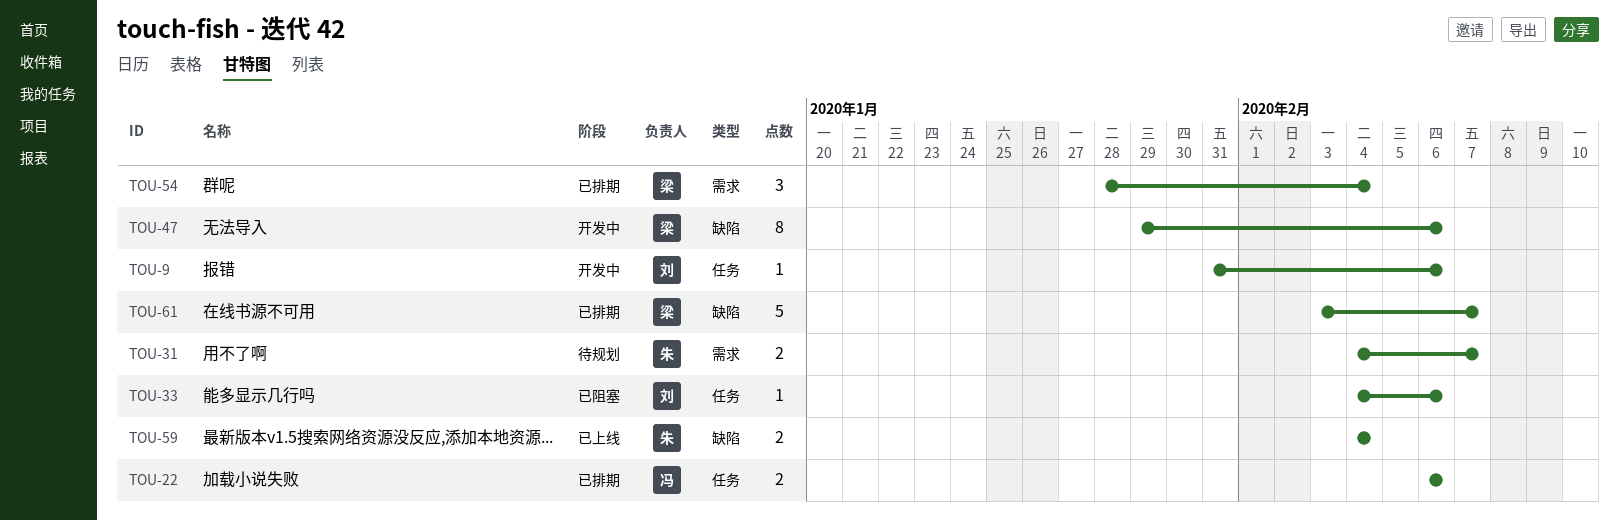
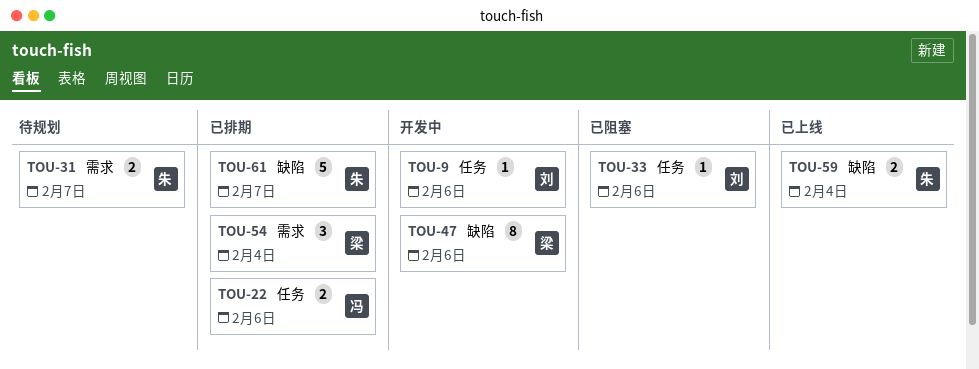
TOU-61, owner: 梁 -> 朱

